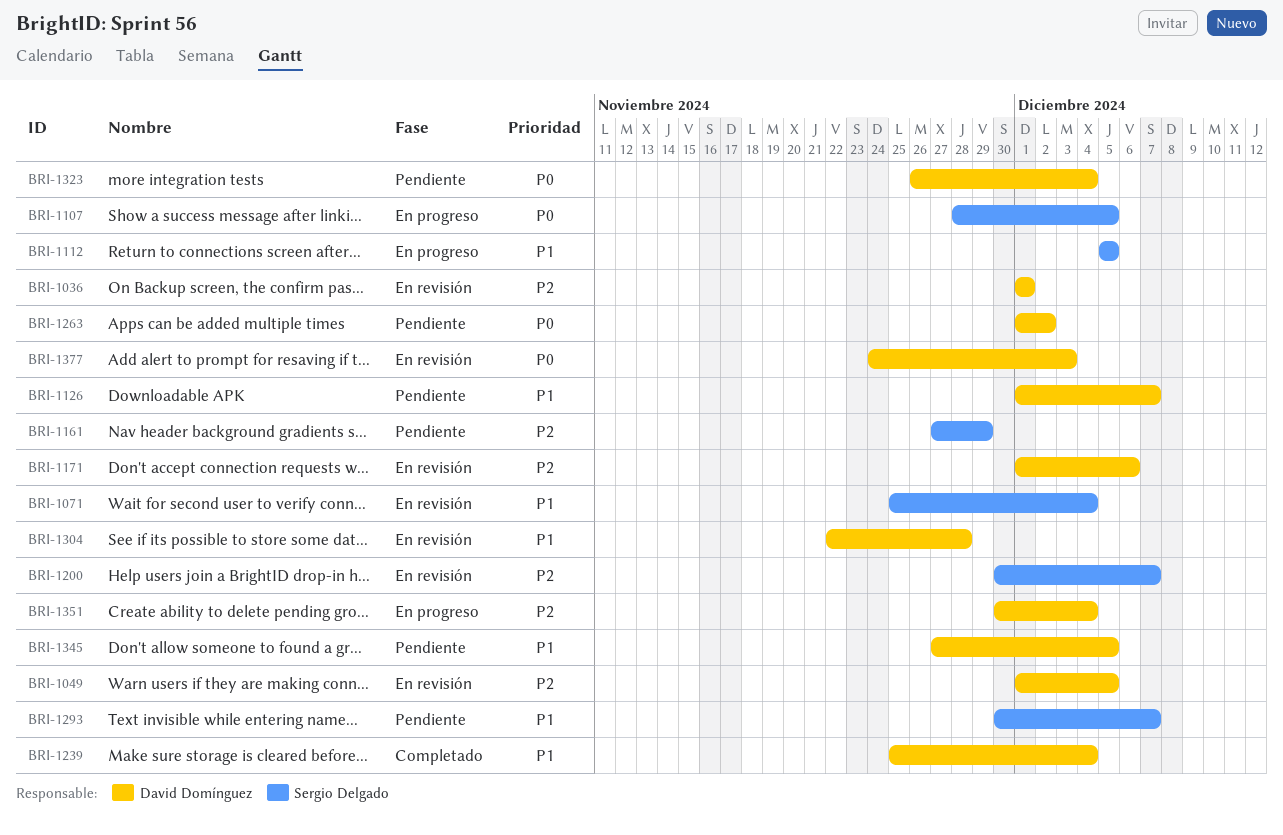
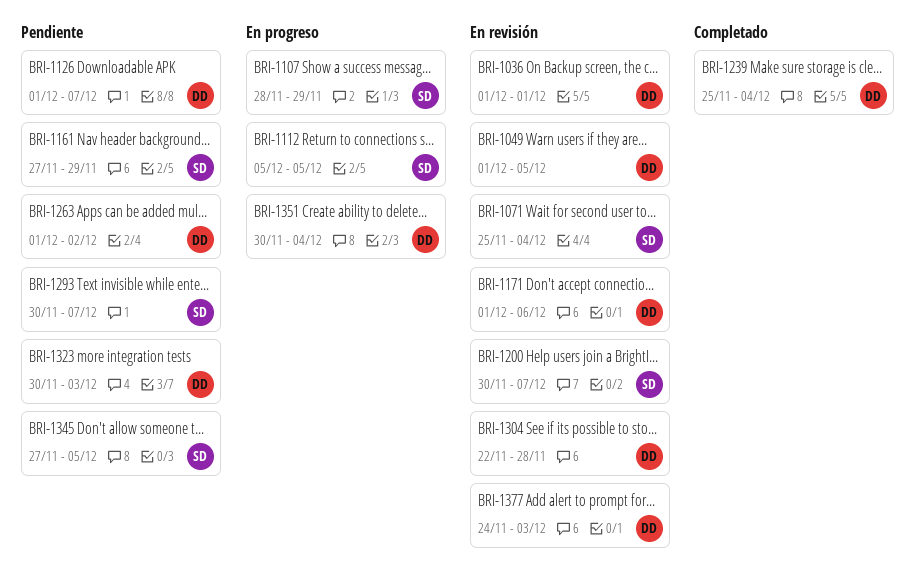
BRI-1107, due: Dec 5 -> Nov 29
BRI-1323, start: Nov 26 -> Nov 30
BRI-1323, due: Dec 4 -> Dec 3
BRI-1345, owner: David Domínguez -> Sergio Delgado

